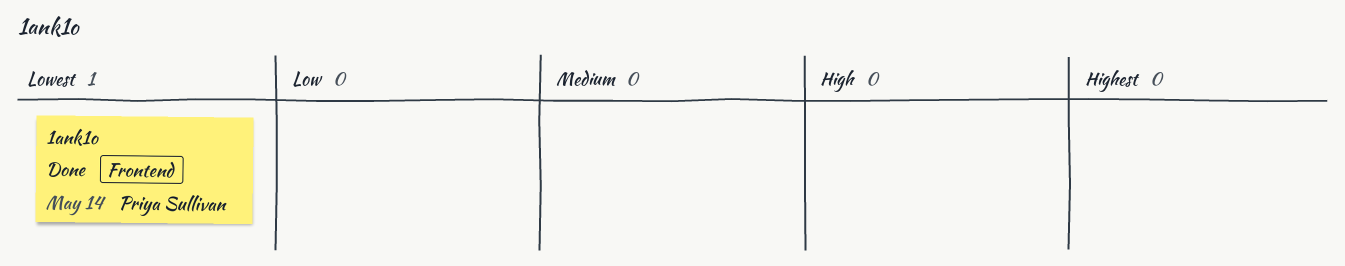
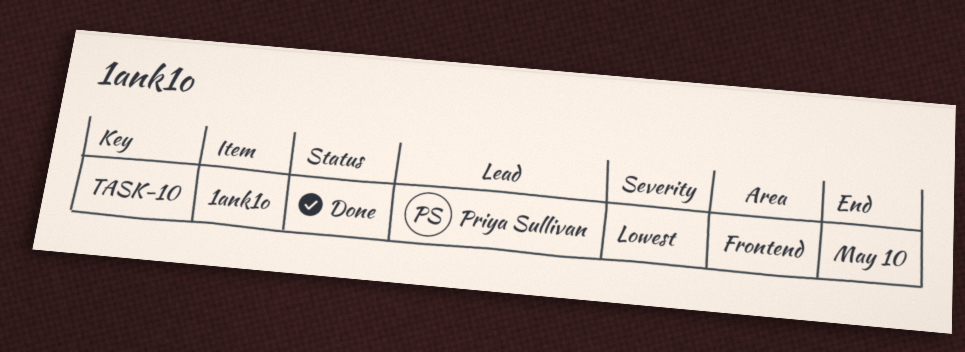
1ank1o, due: May 14 -> May 10

